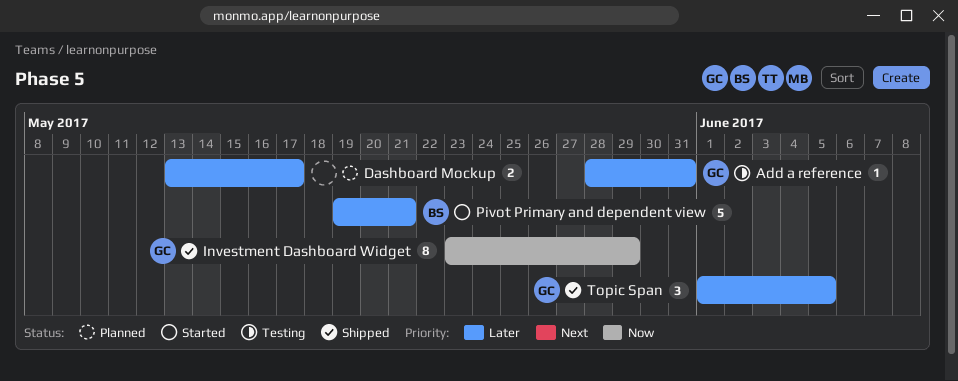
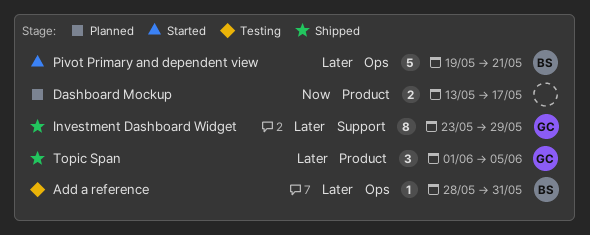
Add a reference, owner: GC -> BS
Dashboard Mockup, priority: Later -> Now
Investment Dashboard Widget, priority: Now -> Later

